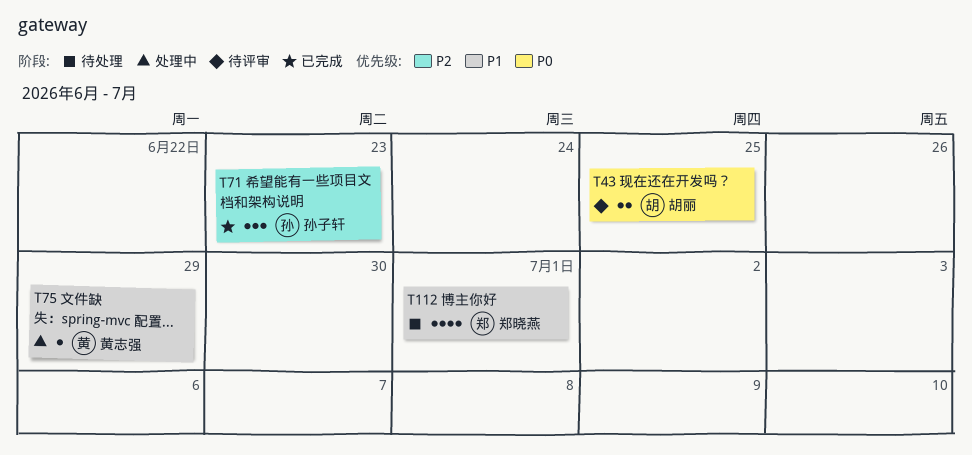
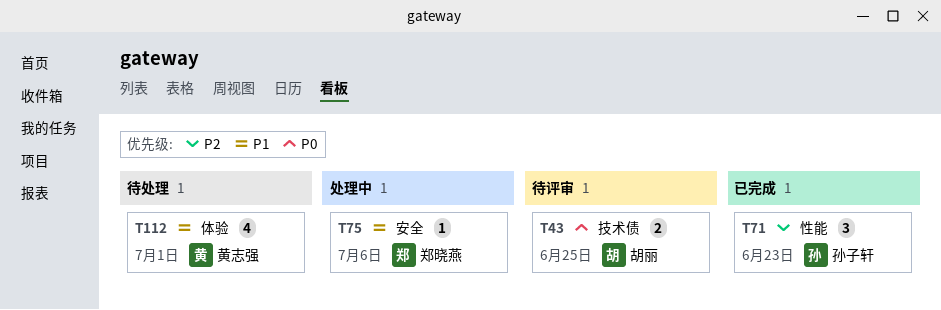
T75, owner: 黄志强 -> 郑晓燕
T75, due: Jun 29 -> Jul 6
T112, owner: 郑晓燕 -> 黄志强

